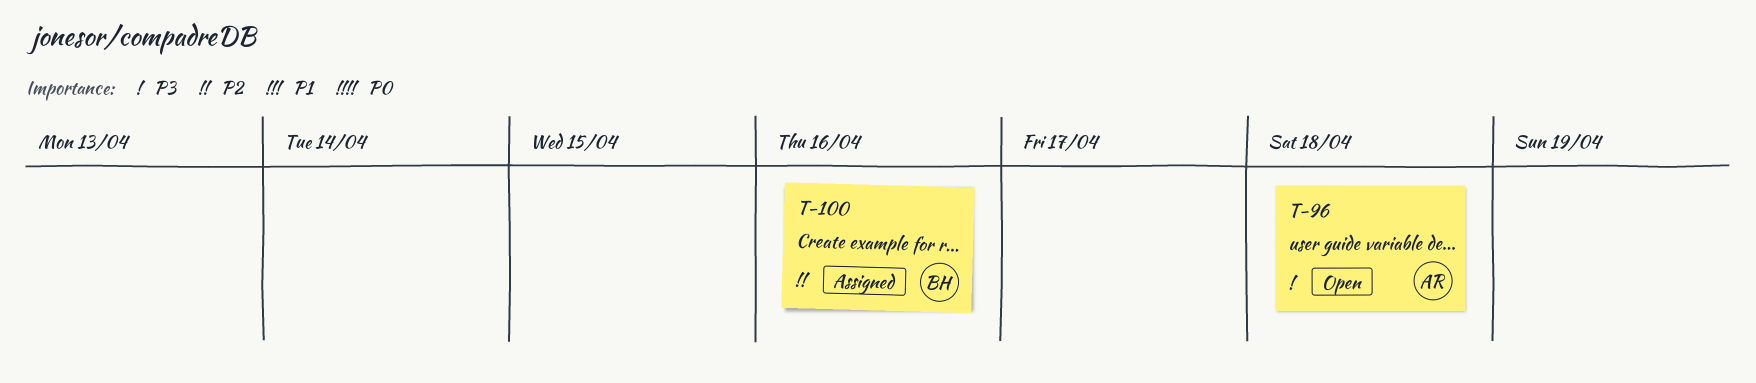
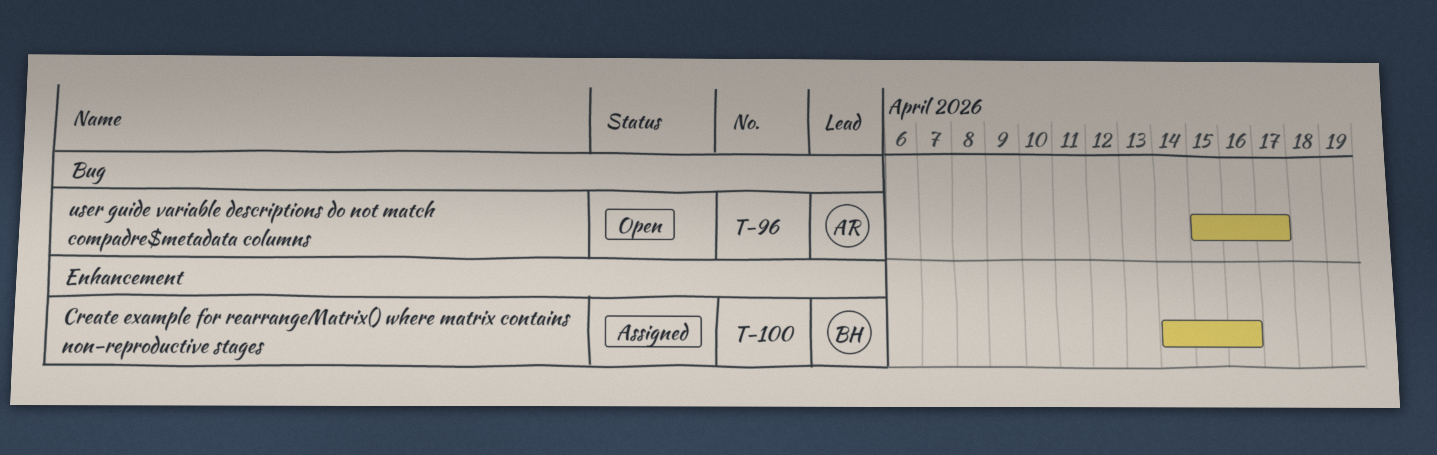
T-96, due: Apr 18 -> Apr 17

